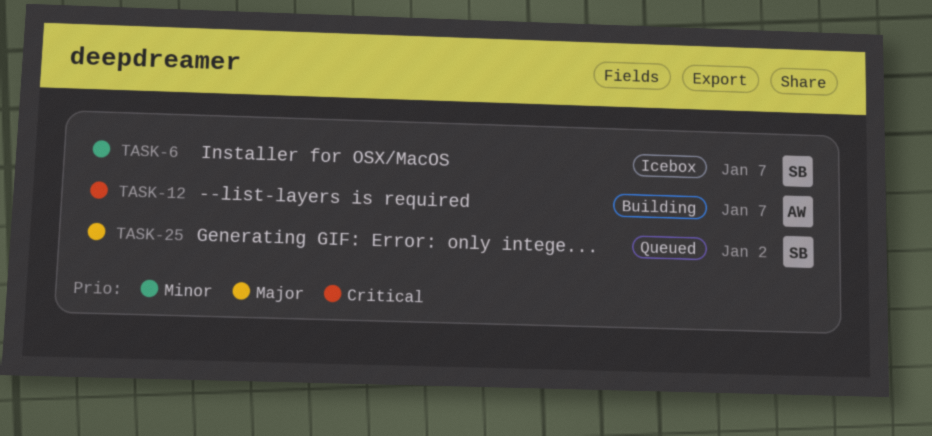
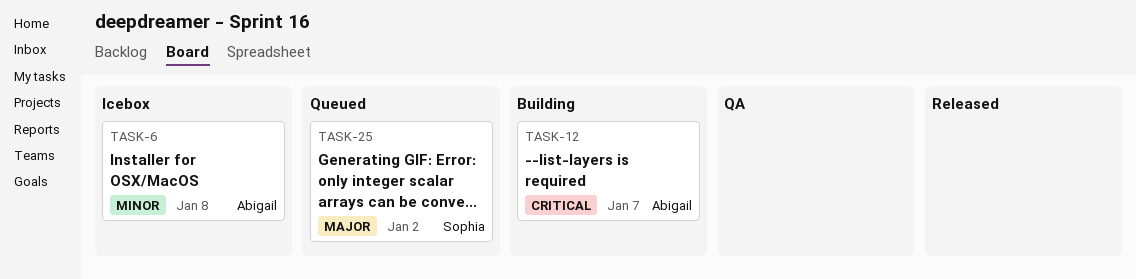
TASK-6, owner: Sophia -> Abigail
TASK-6, due: Jan 7 -> Jan 8

